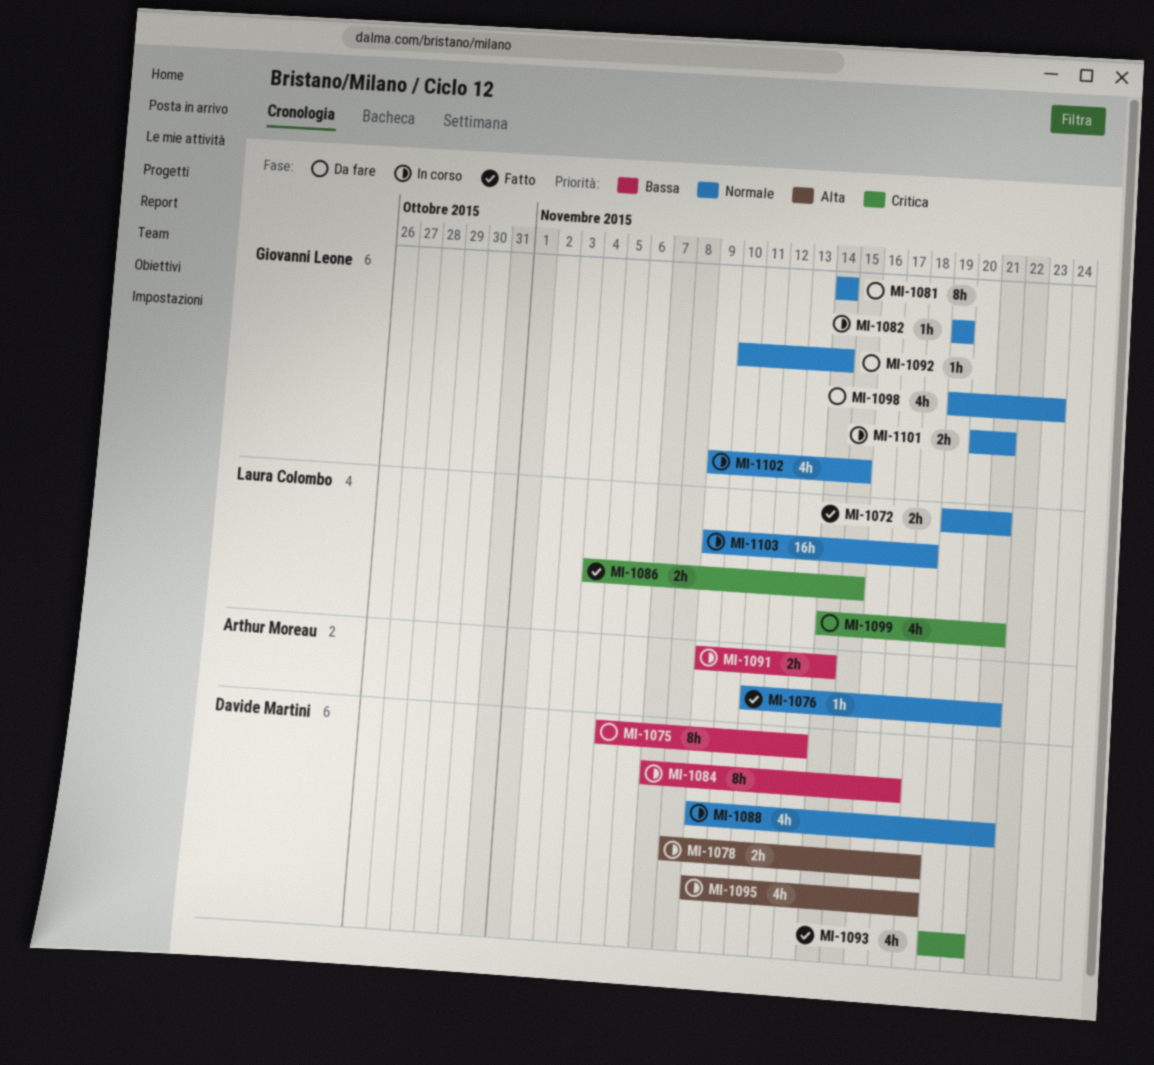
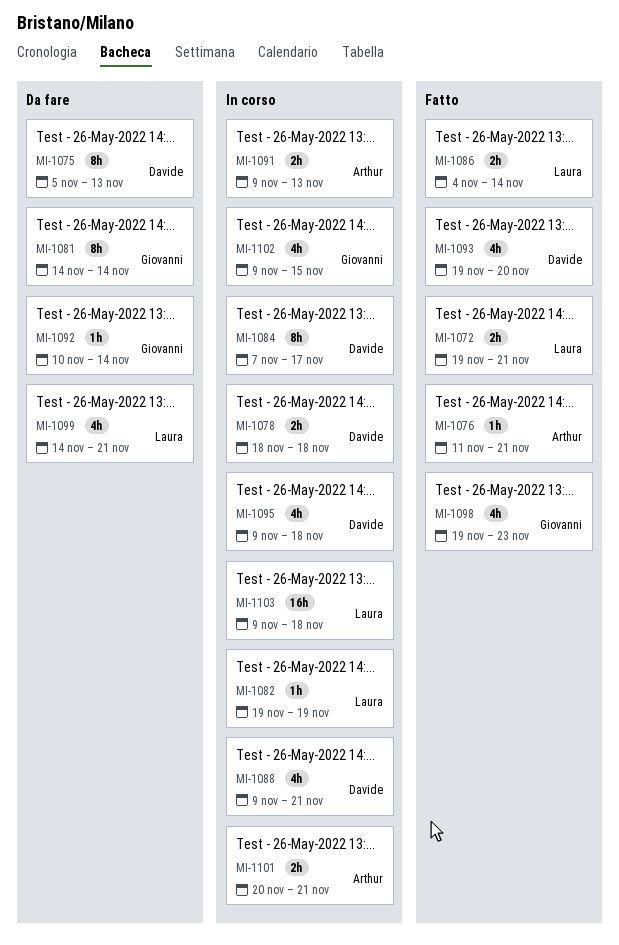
MI-1078, start: Nov 8 -> Nov 18
MI-1082, owner: Giovanni Leone -> Laura Colombo
MI-1086, due: Nov 15 -> Nov 14
MI-1091, due: Nov 14 -> Nov 13
MI-1098, status: Da fare -> Fatto
MI-1101, owner: Giovanni Leone -> Arthur Moreau

